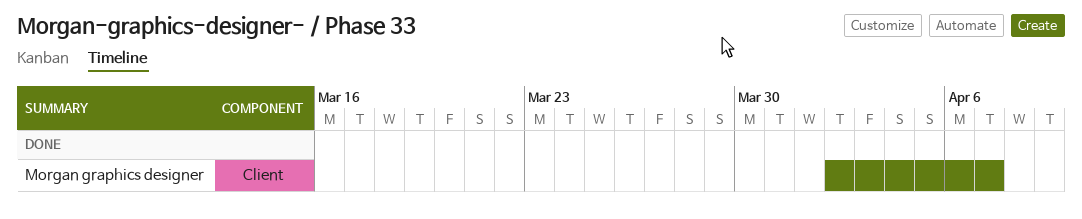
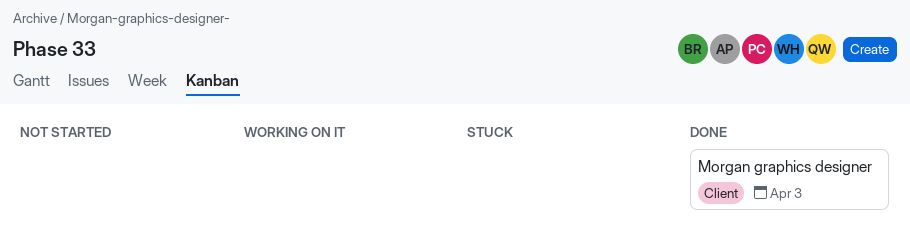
Morgan graphics designer, due: Apr 7 -> Apr 3

